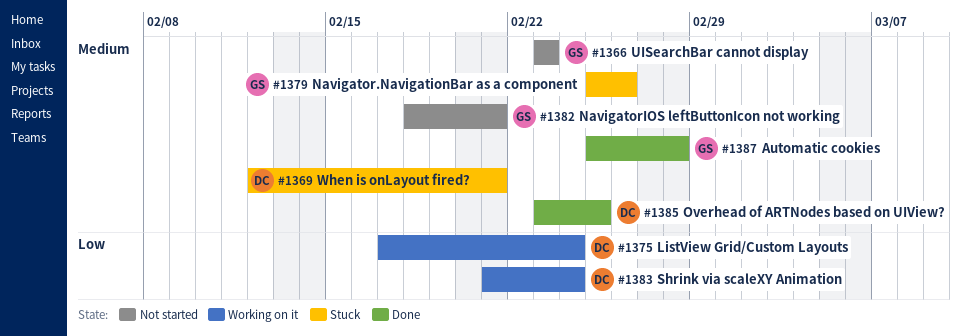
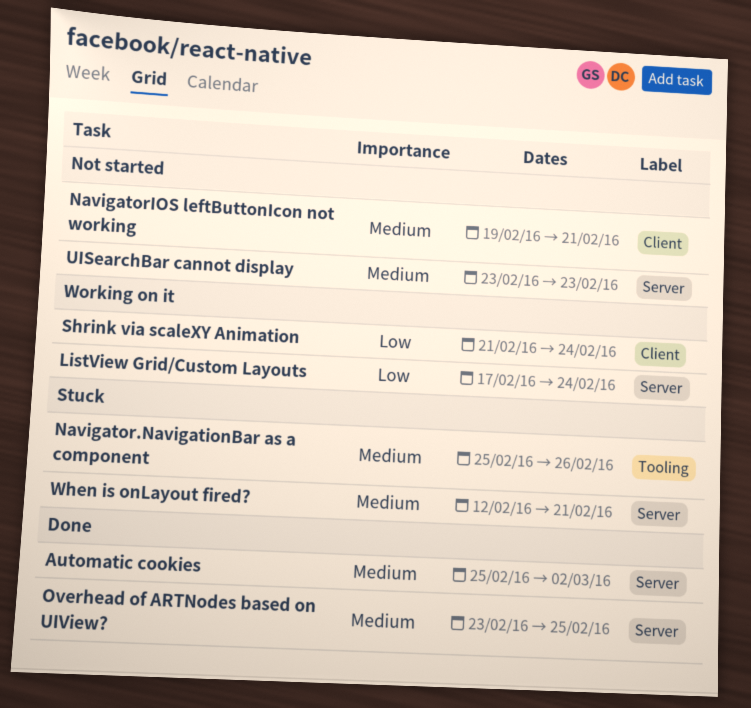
Automatic cookies, due: Feb 28 -> Mar 2
NavigatorIOS leftButtonIcon not working, start: Feb 18 -> Feb 19

